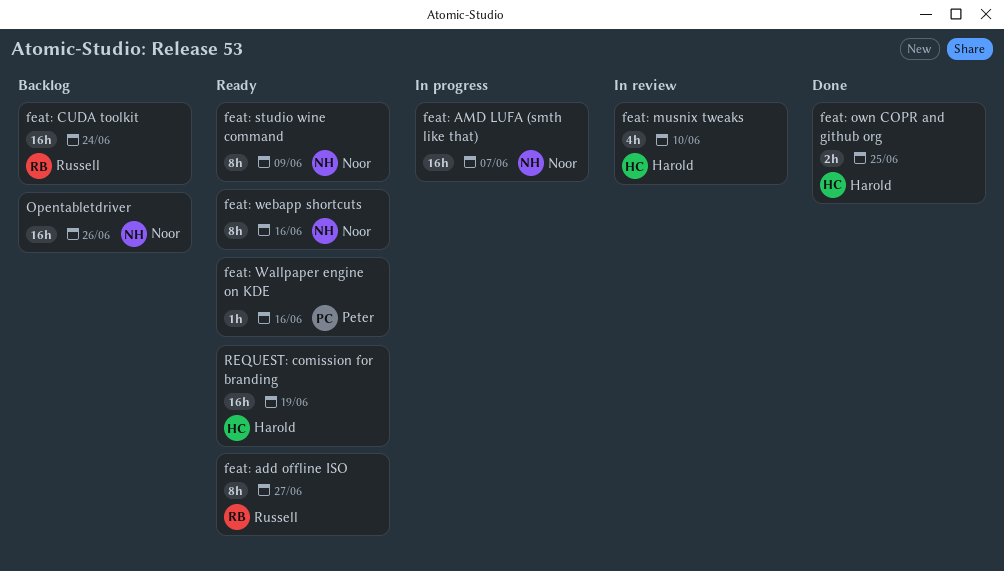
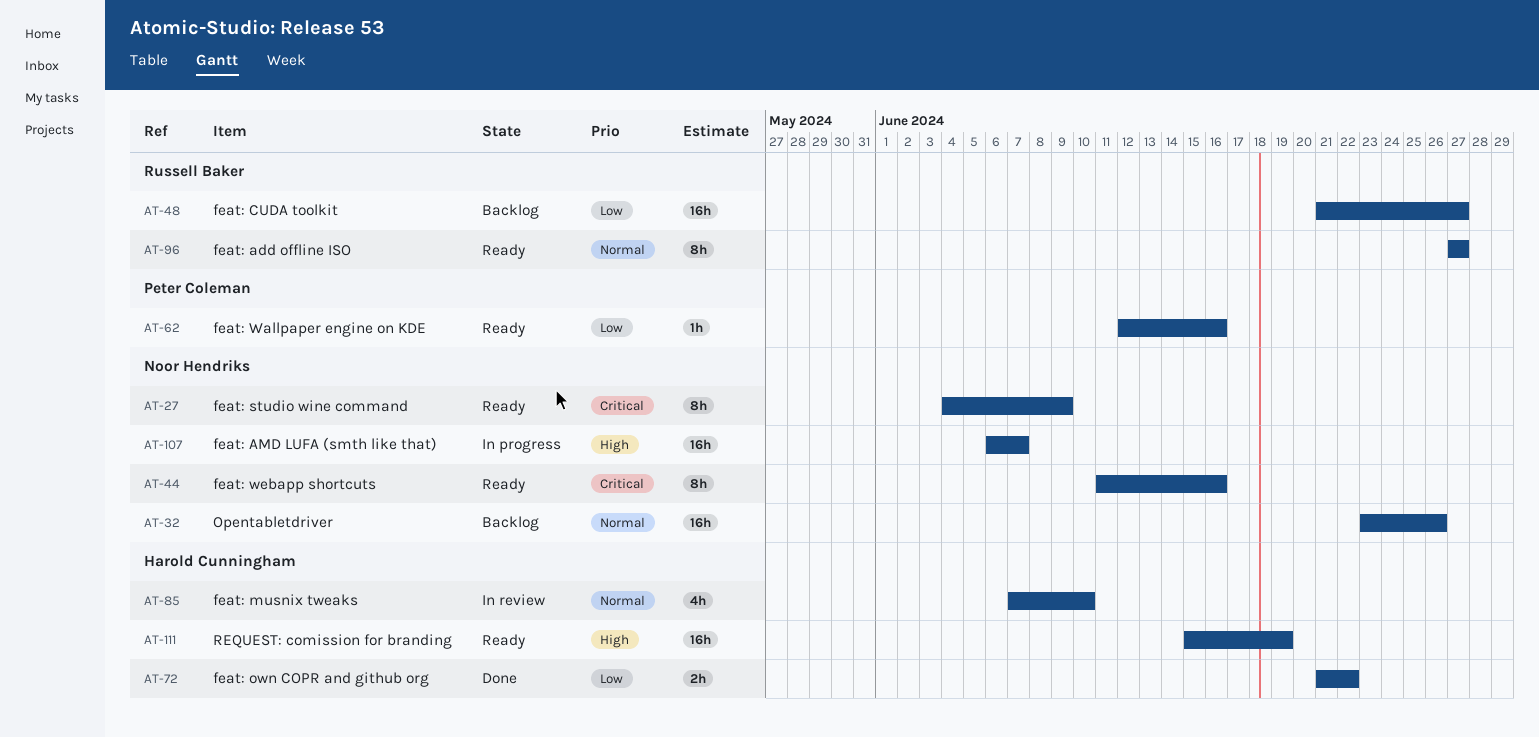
feat: CUDA toolkit, due: Jun 24 -> Jun 27
feat: own COPR and github org, due: Jun 25 -> Jun 22

